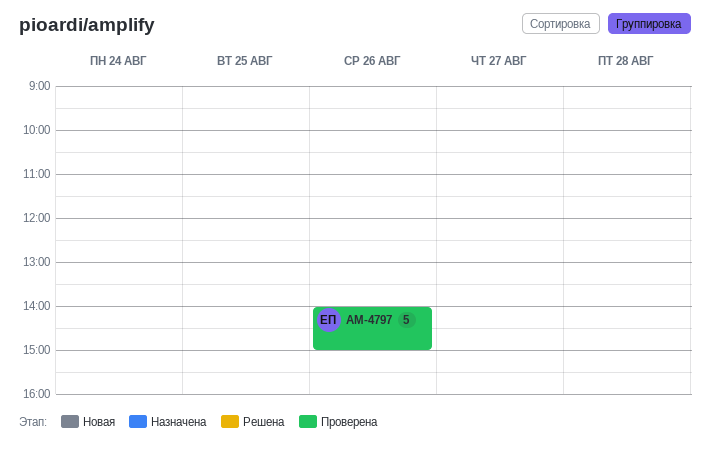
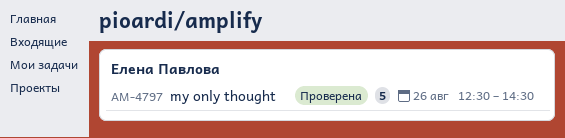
AM-4797, begins: 14:00 -> 12:30
AM-4797, ends: 15:00 -> 14:30

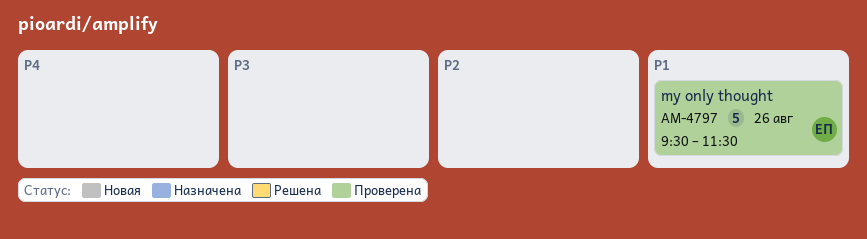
AM-4797, begins: 12:30 -> 09:30
AM-4797, ends: 14:30 -> 11:30

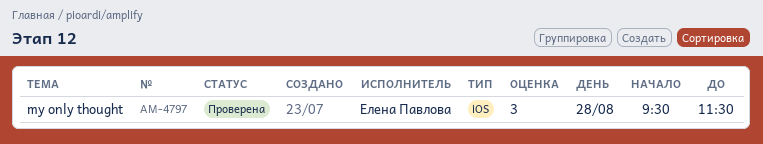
AM-4797, estimate: 5 -> 3
AM-4797, day: Aug 26 -> Aug 28

